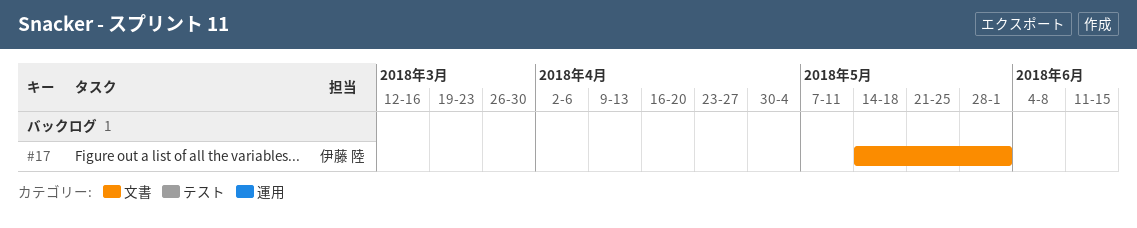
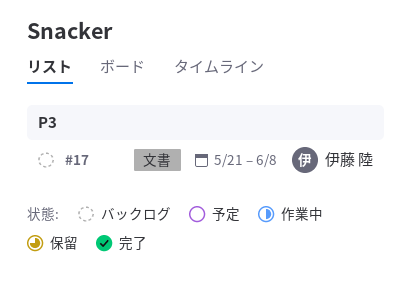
#17, start: May 14 -> May 21
#17, due: Jun 1 -> Jun 8

